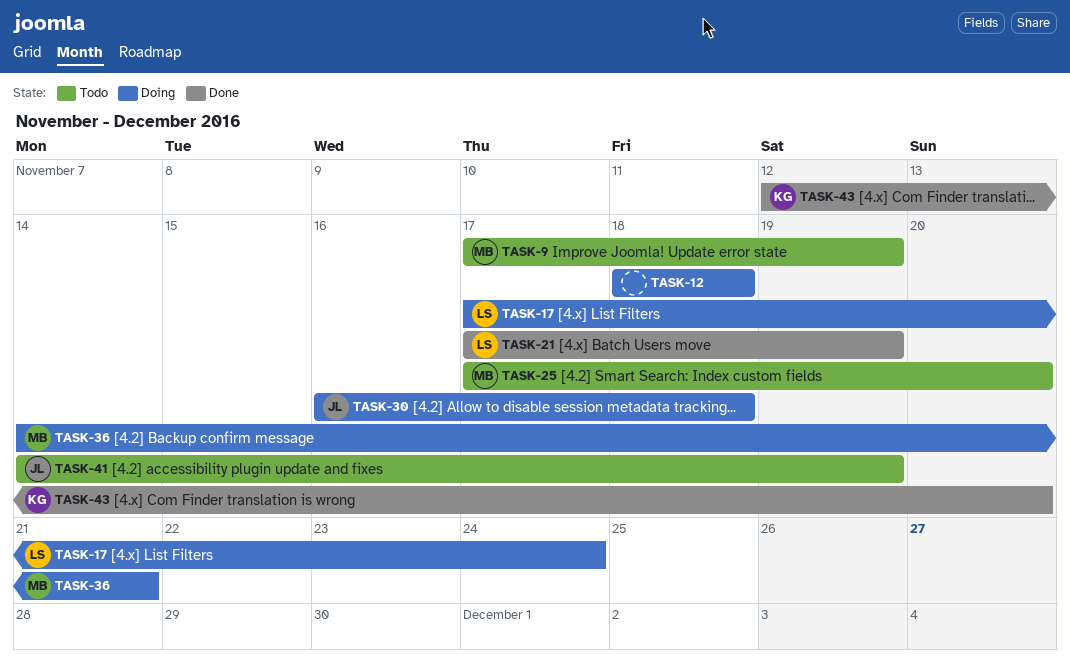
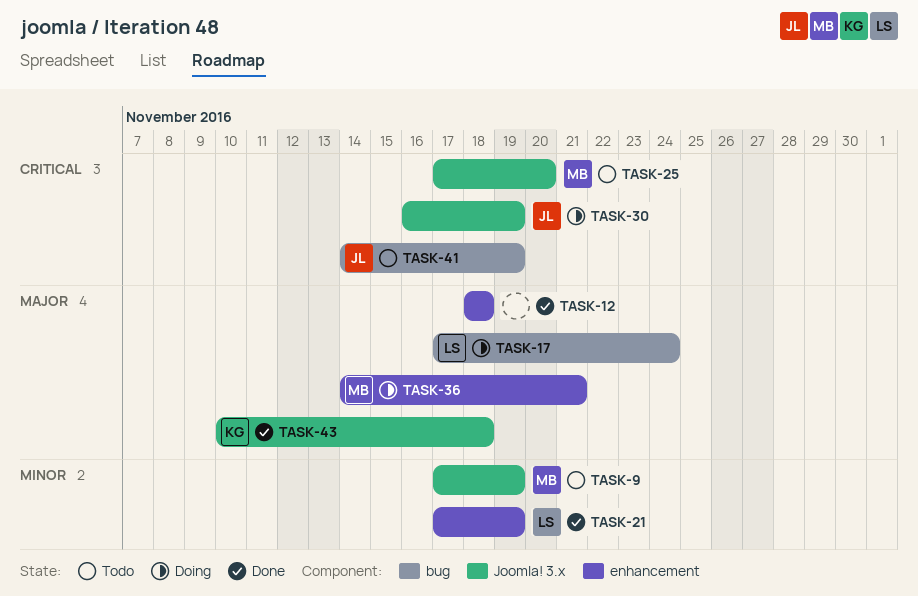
TASK-12, status: Doing -> Done
TASK-30, due: Nov 18 -> Nov 19
TASK-43, start: Nov 12 -> Nov 10
TASK-43, due: Nov 20 -> Nov 18

